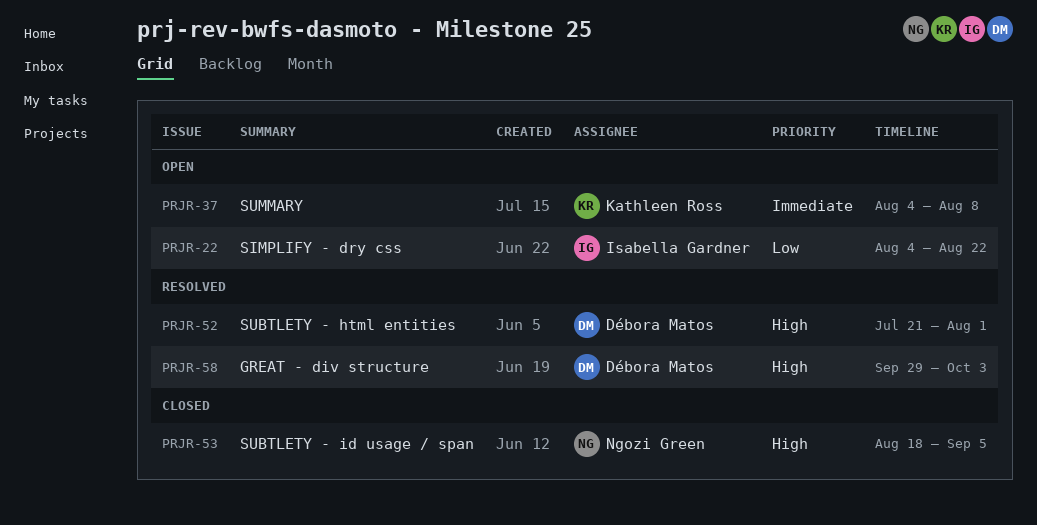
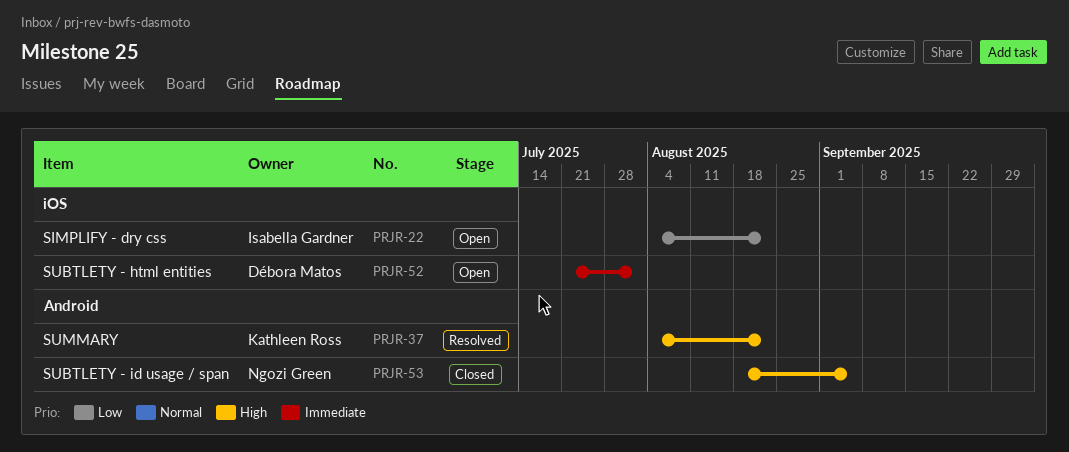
PRJR-37, status: Open -> Resolved
PRJR-37, priority: Immediate -> High
PRJR-37, due: Aug 8 -> Aug 22
PRJR-52, status: Resolved -> Open
PRJR-52, priority: High -> Immediate
PRJR-58: present -> none

